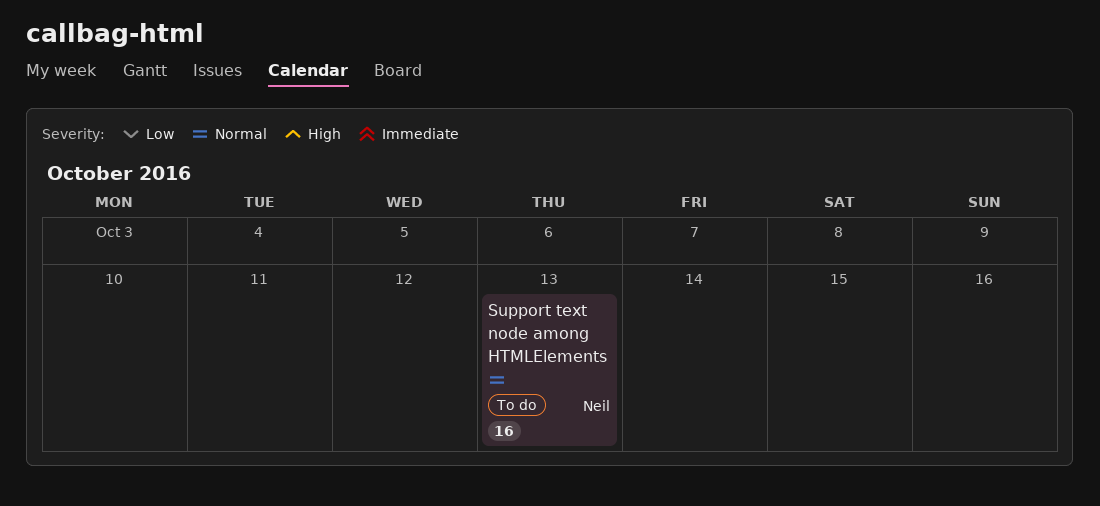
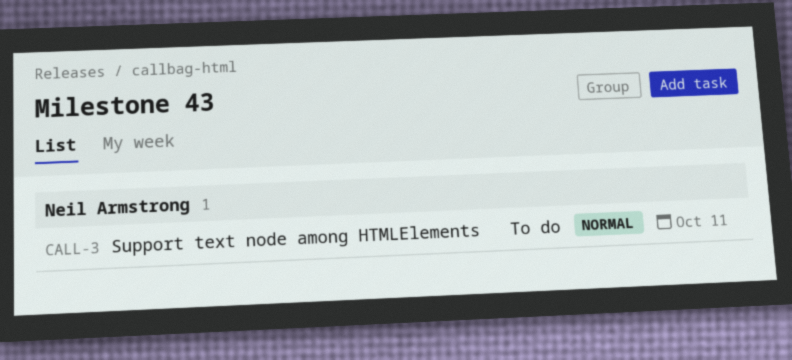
Support text node among HTMLElements, due: Oct 13 -> Oct 11

